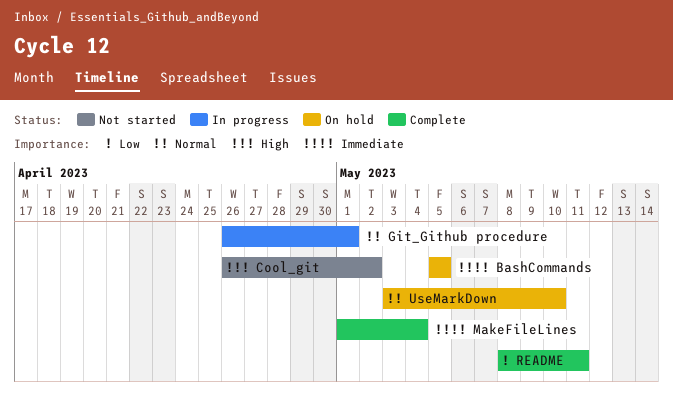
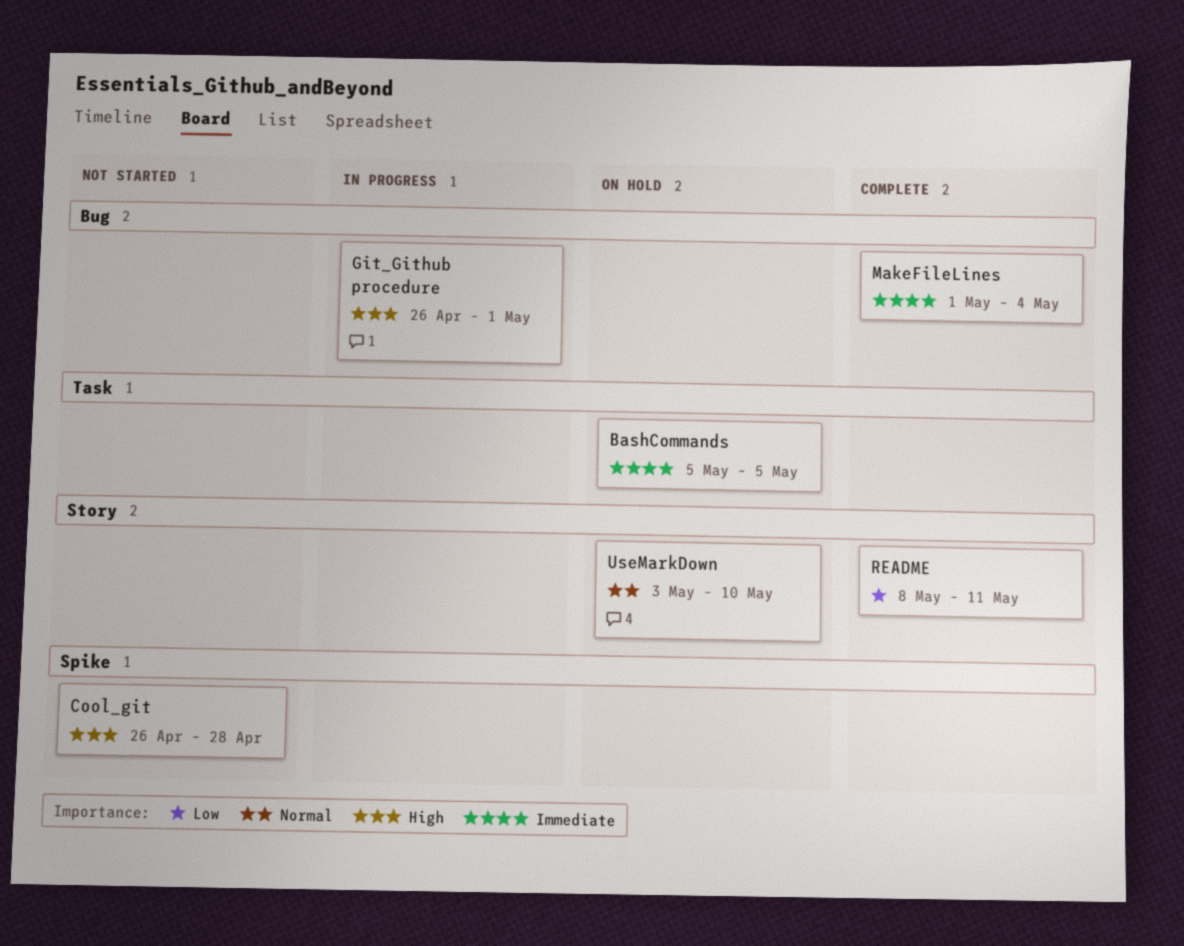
Cool_git, due: May 2 -> Apr 28
Git_Github procedure, priority: Normal -> High

